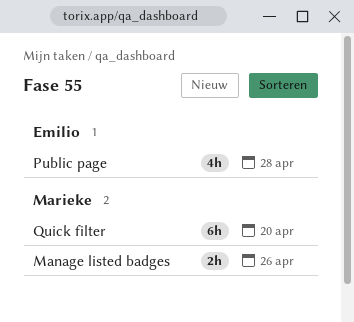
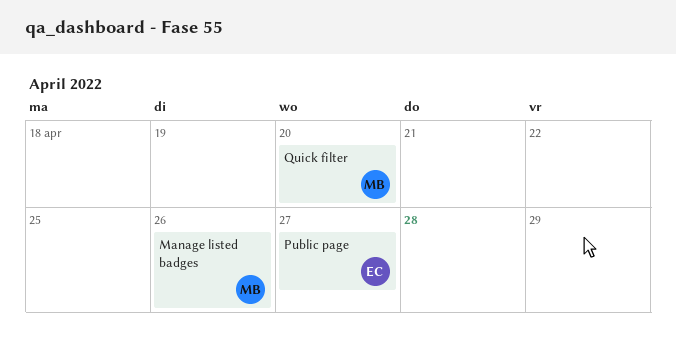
Public page, due: Apr 28 -> Apr 27

